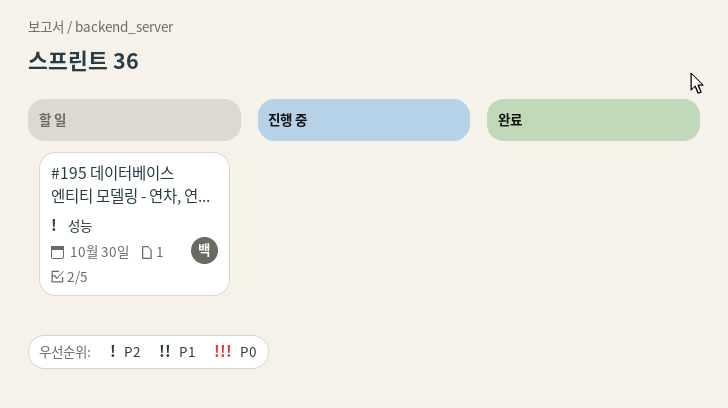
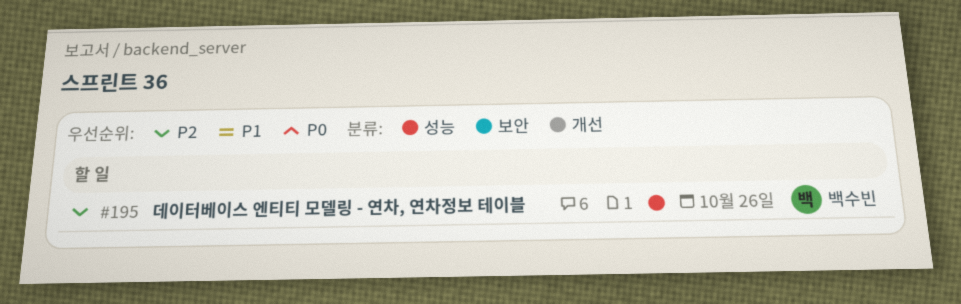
#195, due: Oct 30 -> Oct 26

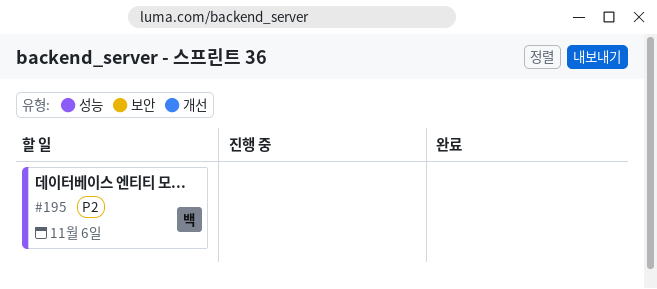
#195, due: Oct 26 -> Nov 6

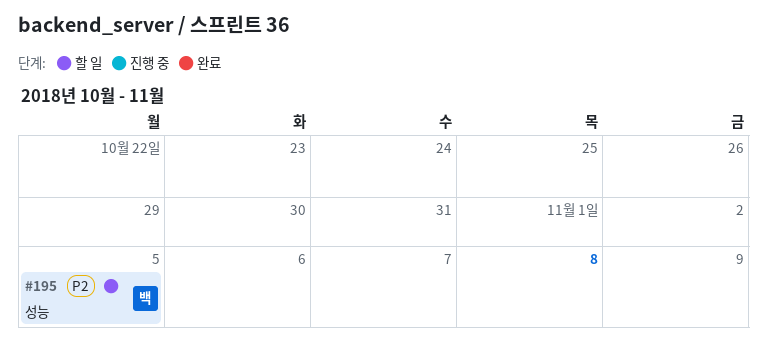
#195, due: Nov 6 -> Nov 5

